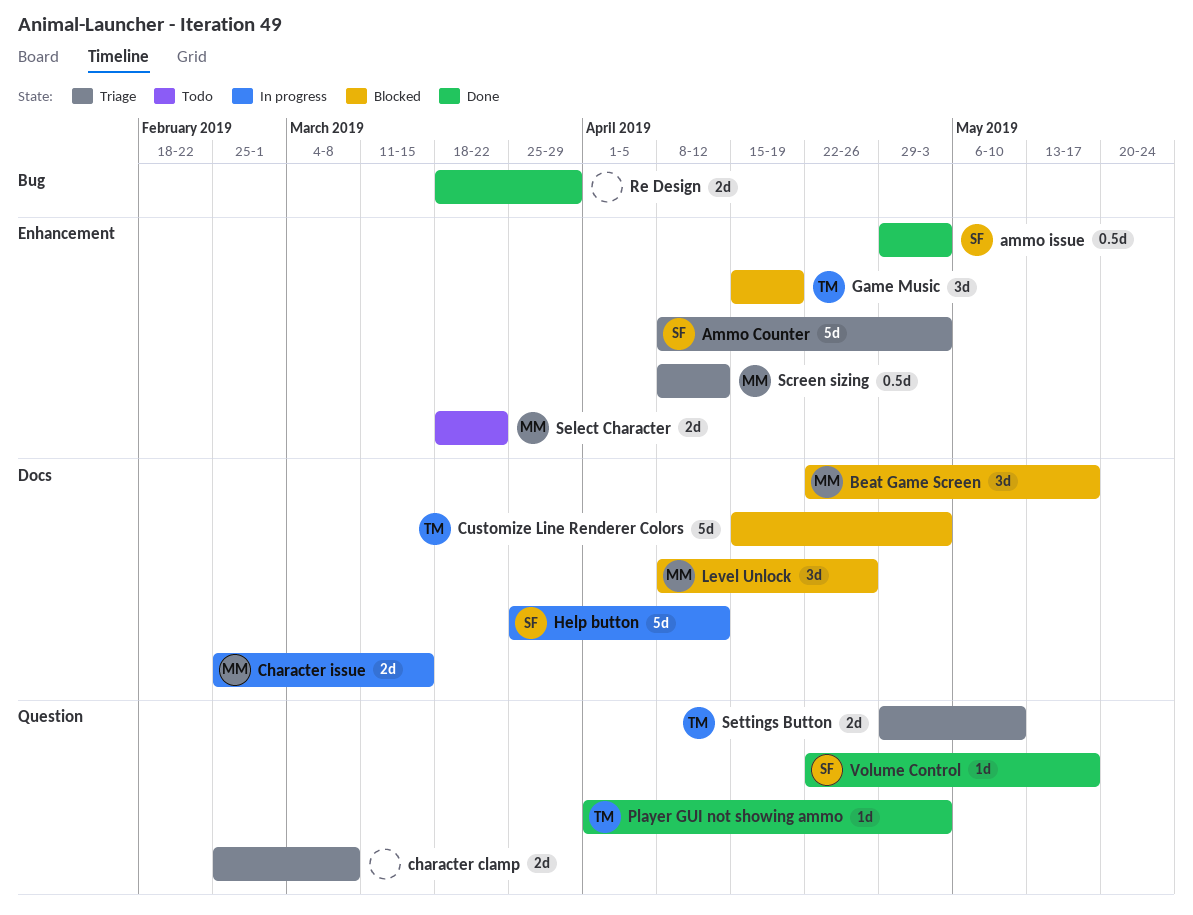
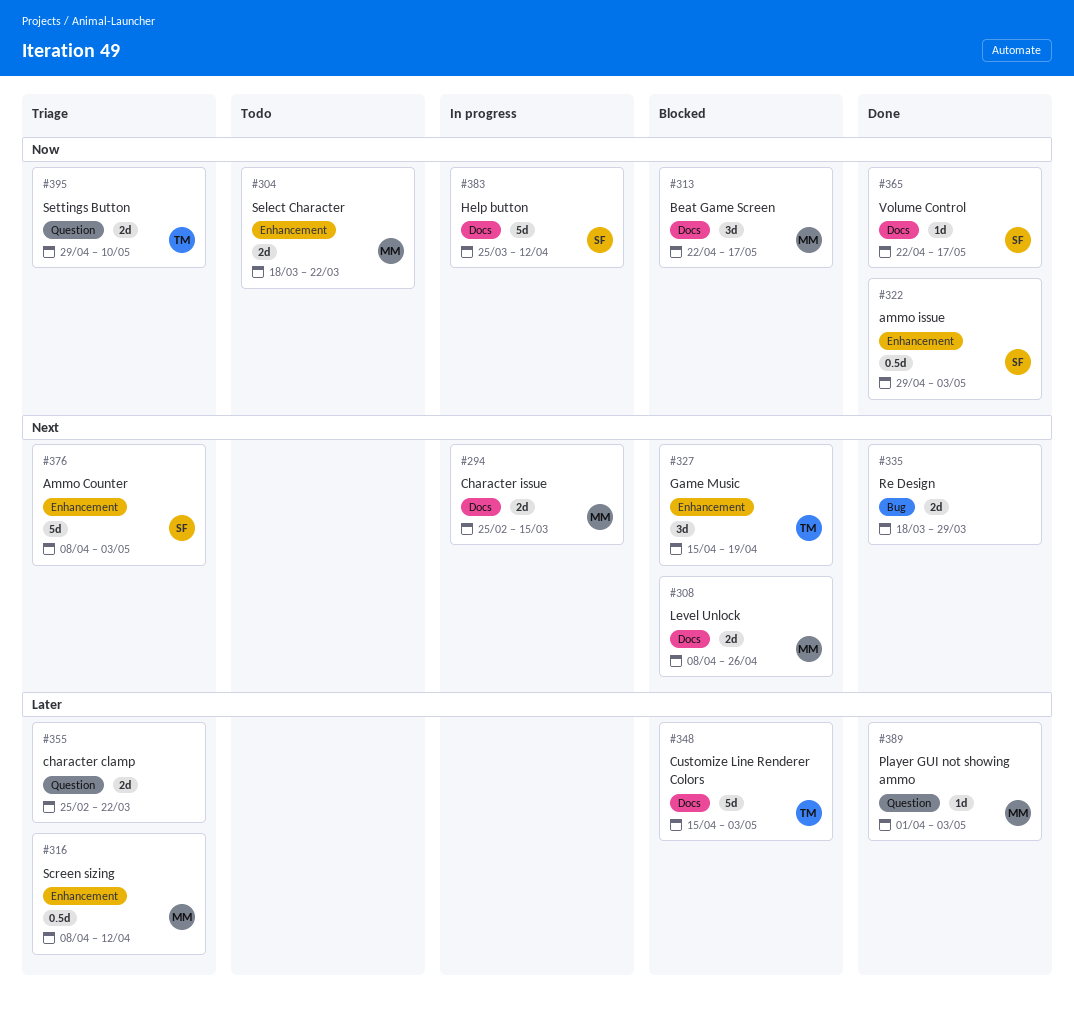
character clamp, due: Mar 8 -> Mar 22
Level Unlock, estimate: 3d -> 2d
Player GUI not showing ammo, owner: TM -> MM
Volume Control, label: Question -> Docs

